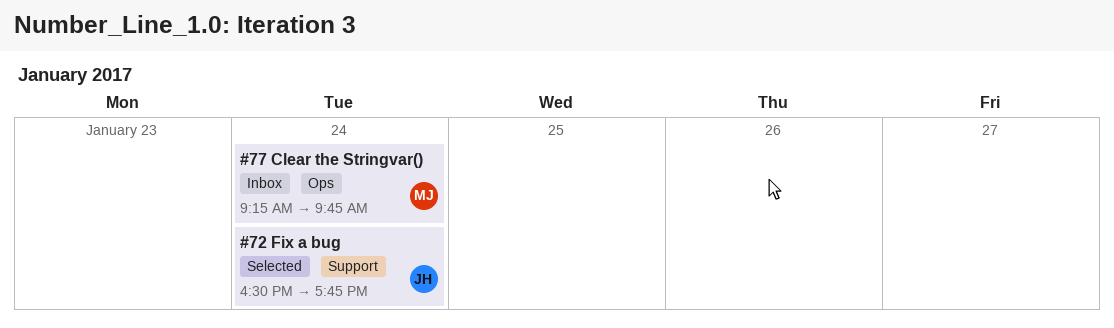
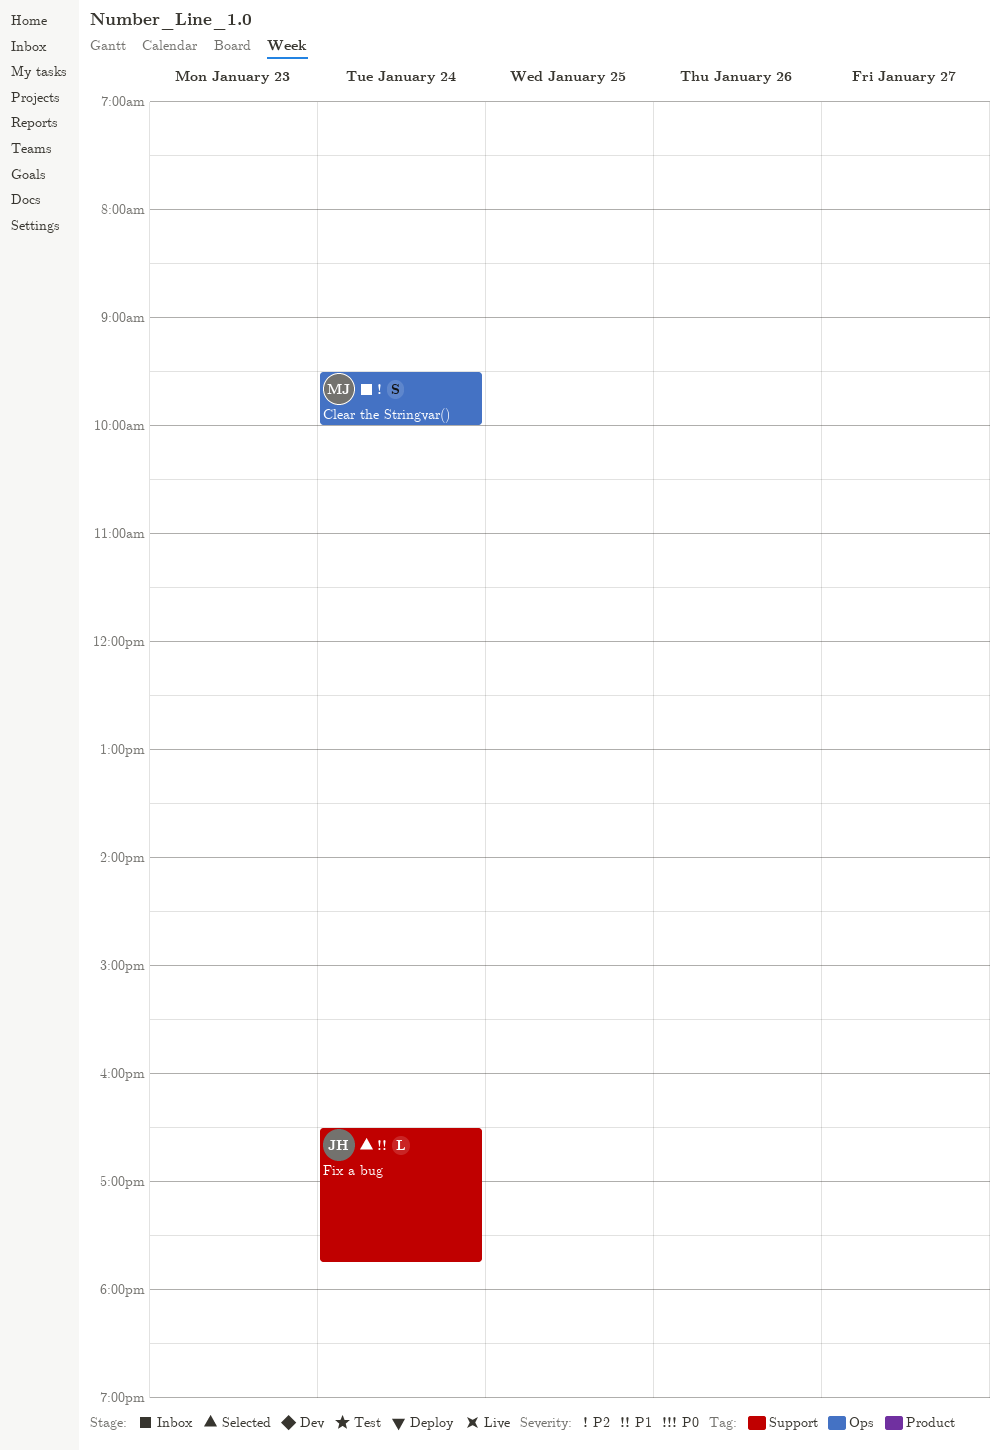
Clear the Stringvar(), begins: 09:15 -> 09:30
Clear the Stringvar(), ends: 09:45 -> 10:00

